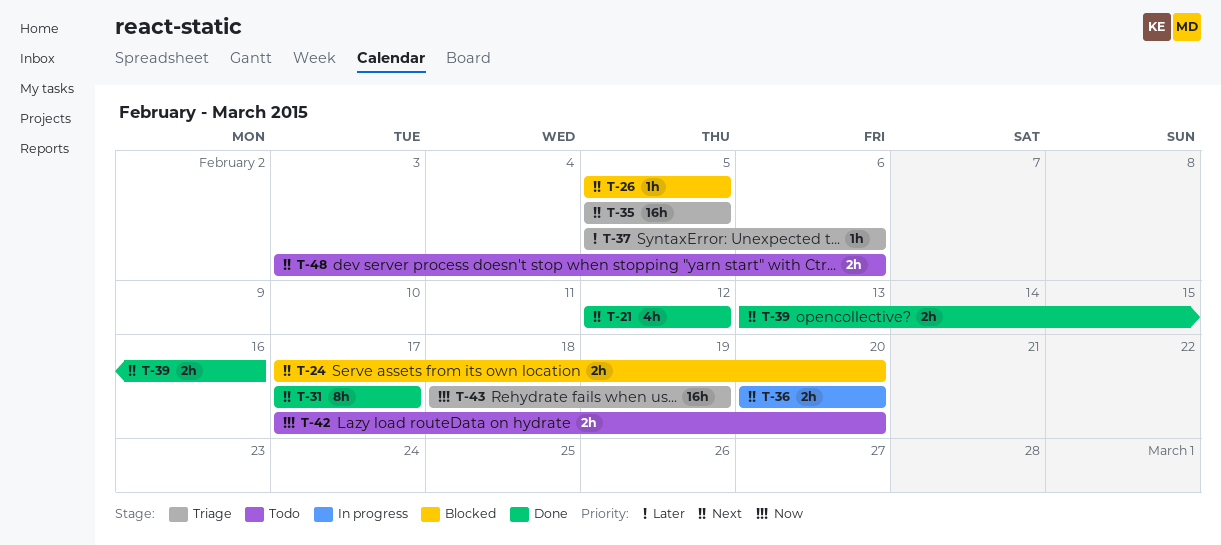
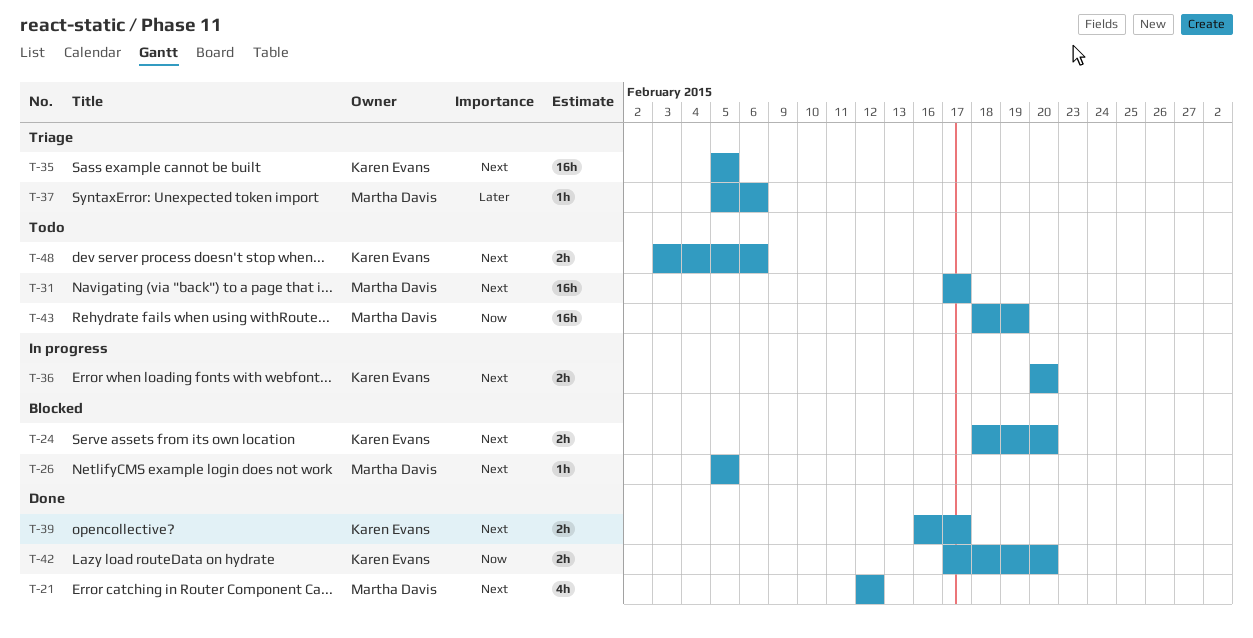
T-24, start: Feb 17 -> Feb 18
T-31, status: Done -> Todo
T-31, estimate: 8h -> 16h
T-39, start: Feb 13 -> Feb 16
T-39, due: Feb 16 -> Feb 17
T-42, status: Todo -> Done
T-43, status: Triage -> Todo

